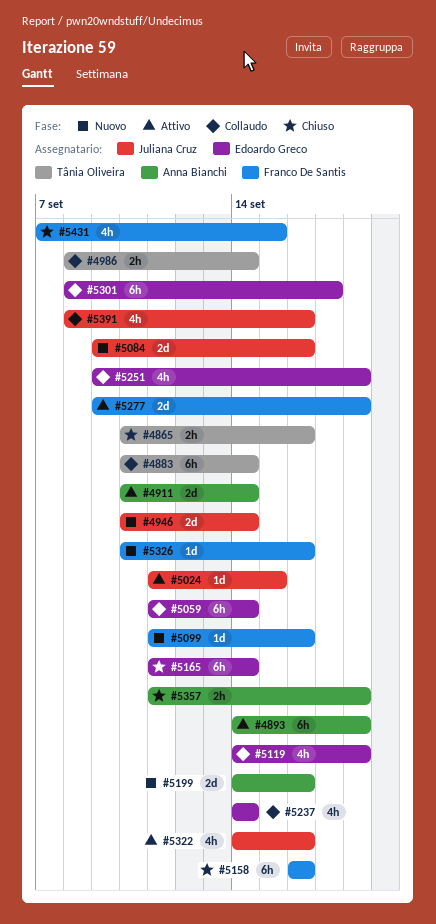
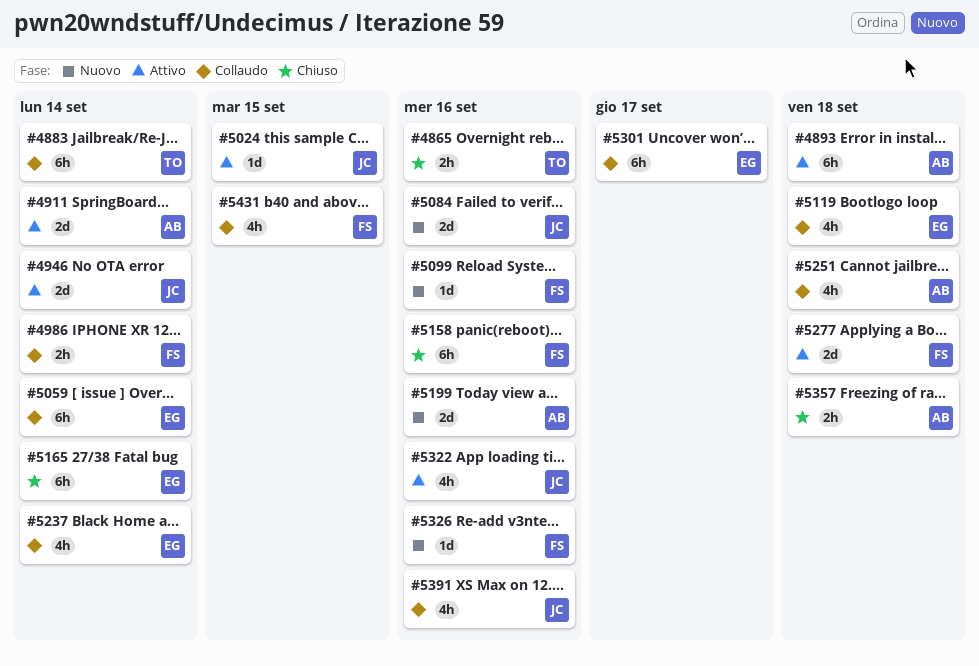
#4946, status: Nuovo -> Attivo
#4986, owner: Tânia Oliveira -> Franco De Santis
#5251, owner: Edoardo Greco -> Anna Bianchi
#5431, status: Chiuso -> Collaudo

